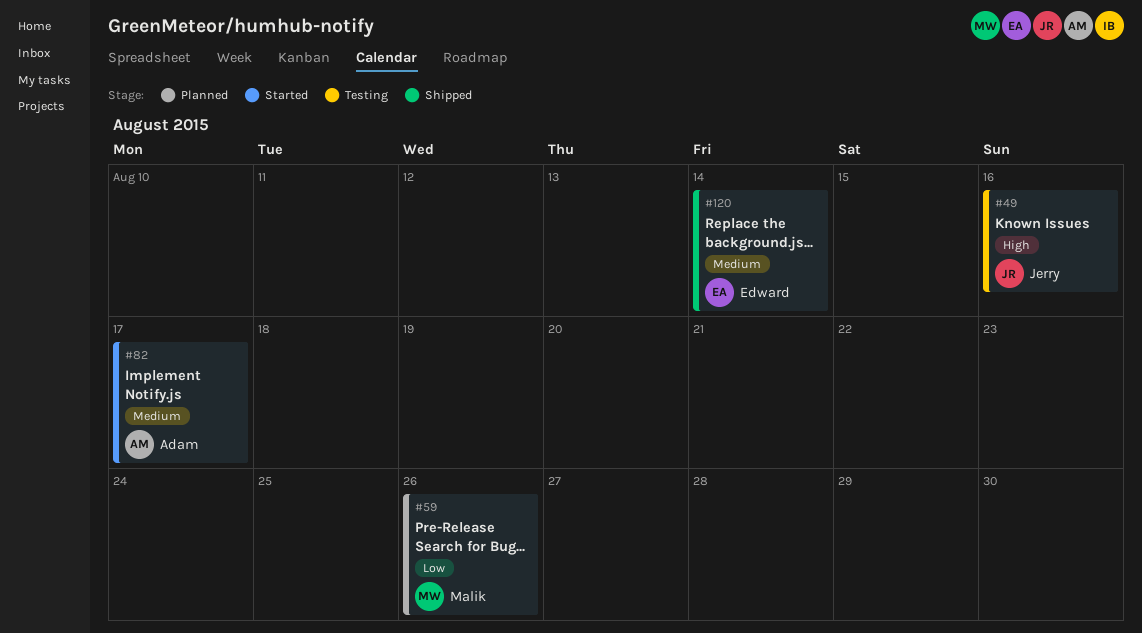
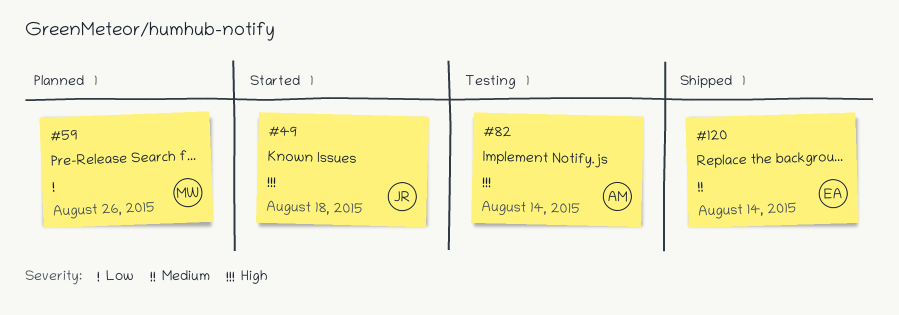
#49, status: Testing -> Started
#49, due: Aug 16 -> Aug 18
#82, status: Started -> Testing
#82, priority: Medium -> High
#82, due: Aug 17 -> Aug 14

